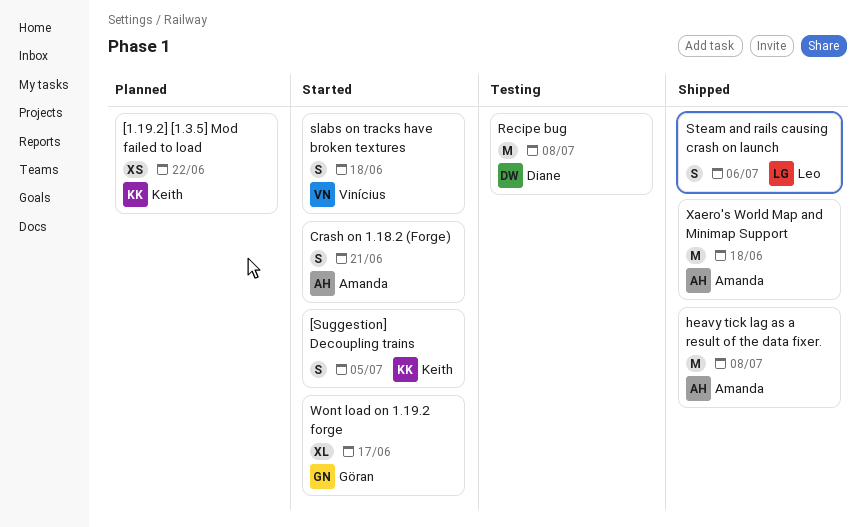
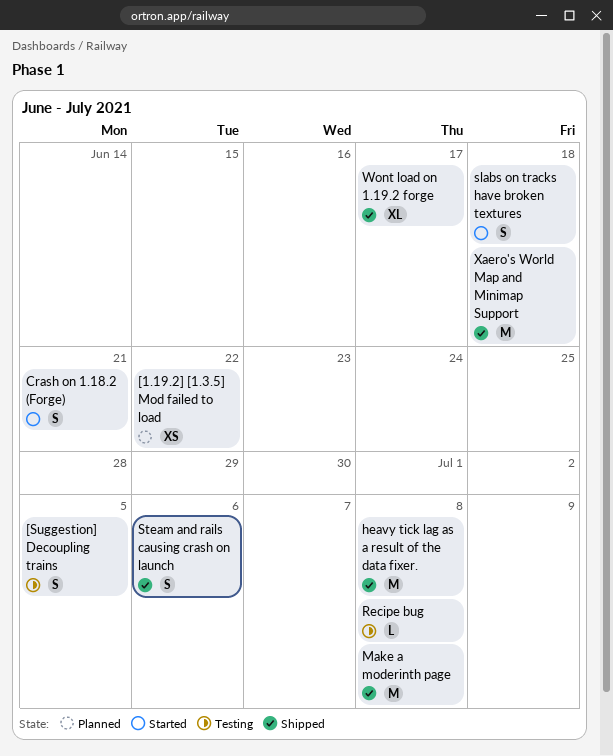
[Suggestion] Decoupling trains, status: Started -> Testing
Make a moderinth page: none -> present
Recipe bug, estimate: M -> L
Wont load on 1.19.2 forge, status: Started -> Shipped

